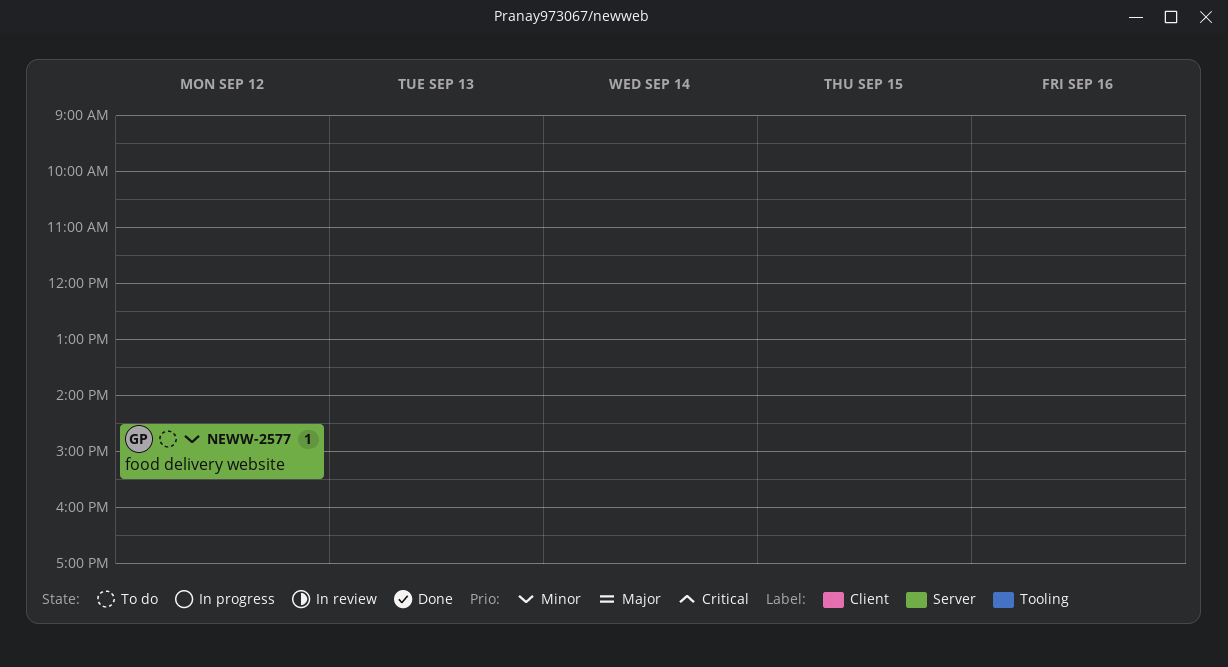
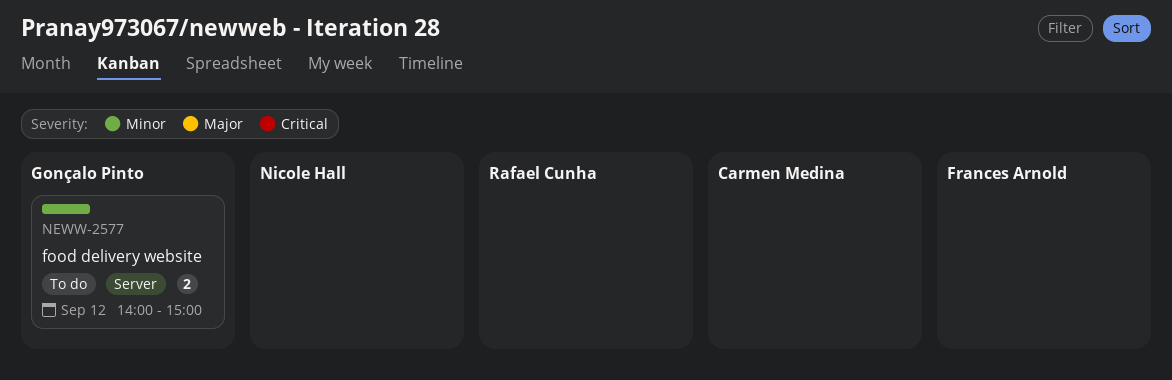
NEWW-2577, estimate: 1 -> 2
NEWW-2577, begins: 14:30 -> 14:00
NEWW-2577, ends: 15:30 -> 15:00

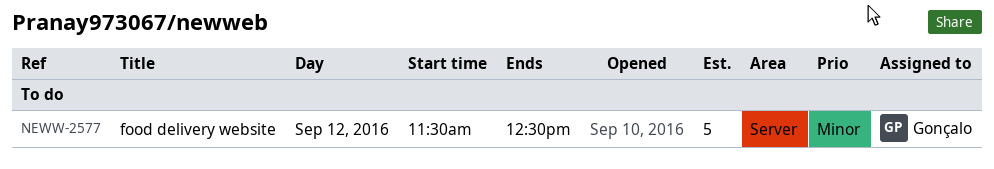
NEWW-2577, estimate: 2 -> 5
NEWW-2577, begins: 14:00 -> 11:30
NEWW-2577, ends: 15:00 -> 12:30

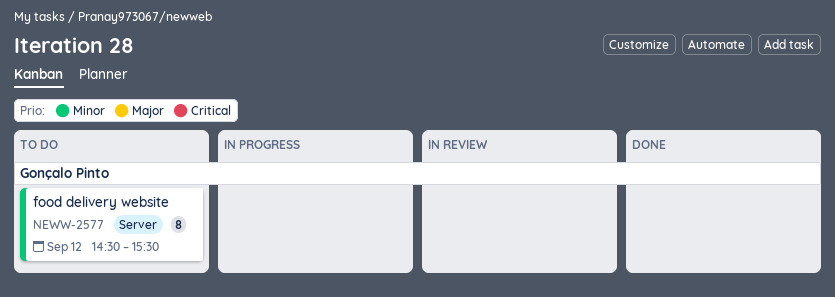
NEWW-2577, estimate: 5 -> 8
NEWW-2577, begins: 11:30 -> 14:30
NEWW-2577, ends: 12:30 -> 15:30

